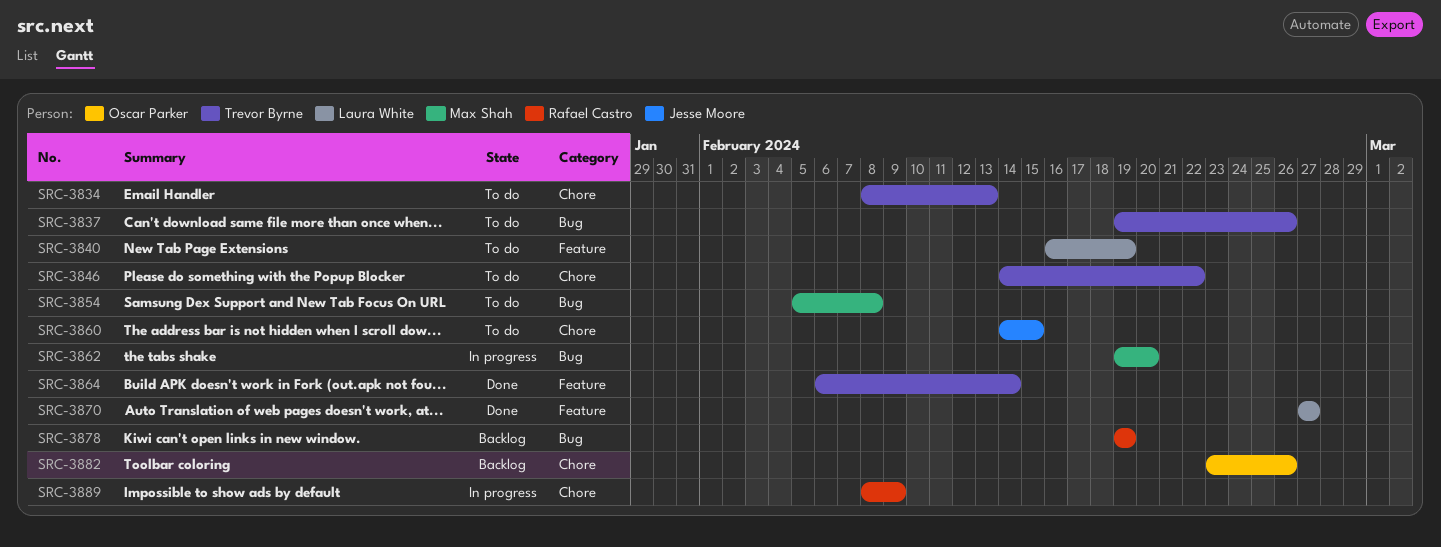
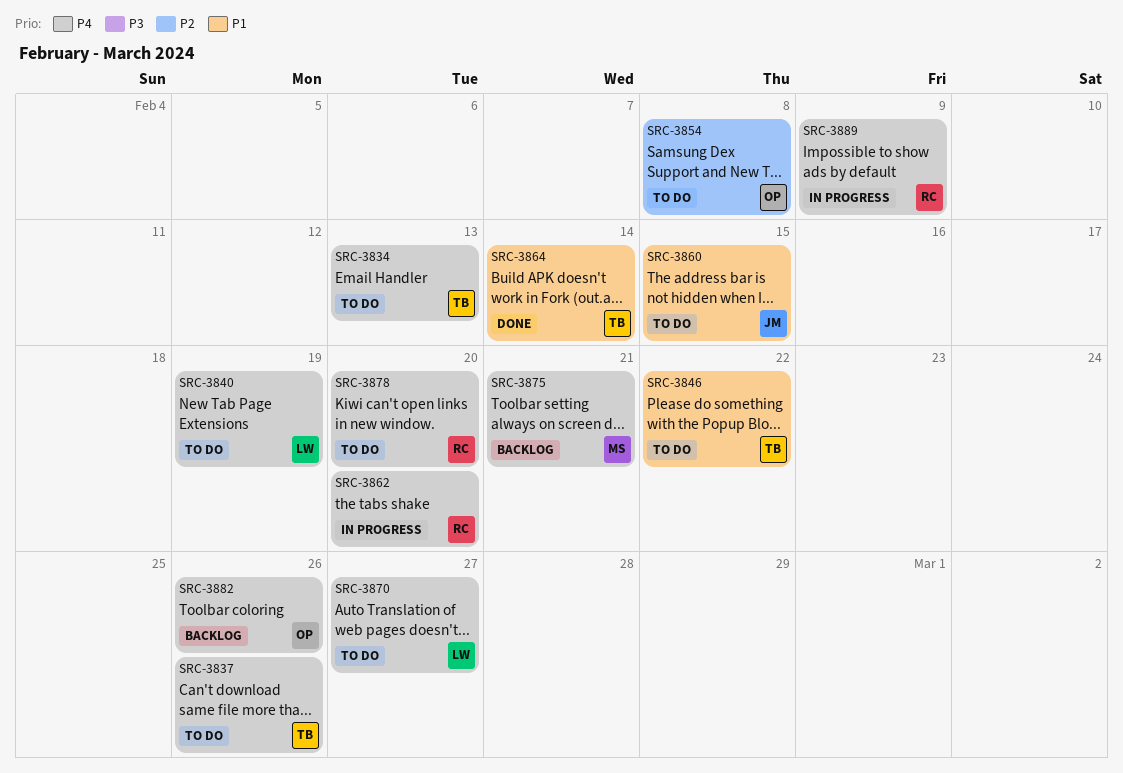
SRC-3854, owner: Max Shah -> Oscar Parker
SRC-3862, owner: Max Shah -> Rafael Castro
SRC-3870, status: Done -> To do
SRC-3875: none -> present
SRC-3878, status: Backlog -> To do
SRC-3878, due: Feb 19 -> Feb 20

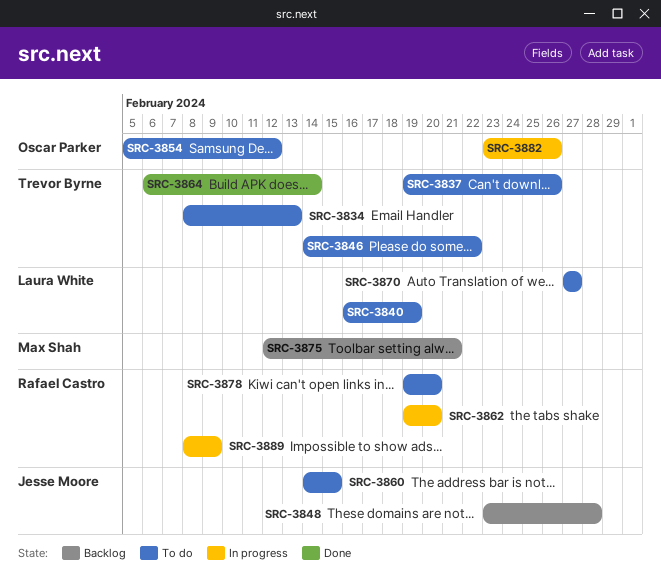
SRC-3848: none -> present
SRC-3854, due: Feb 8 -> Feb 12
SRC-3882, status: Backlog -> In progress

